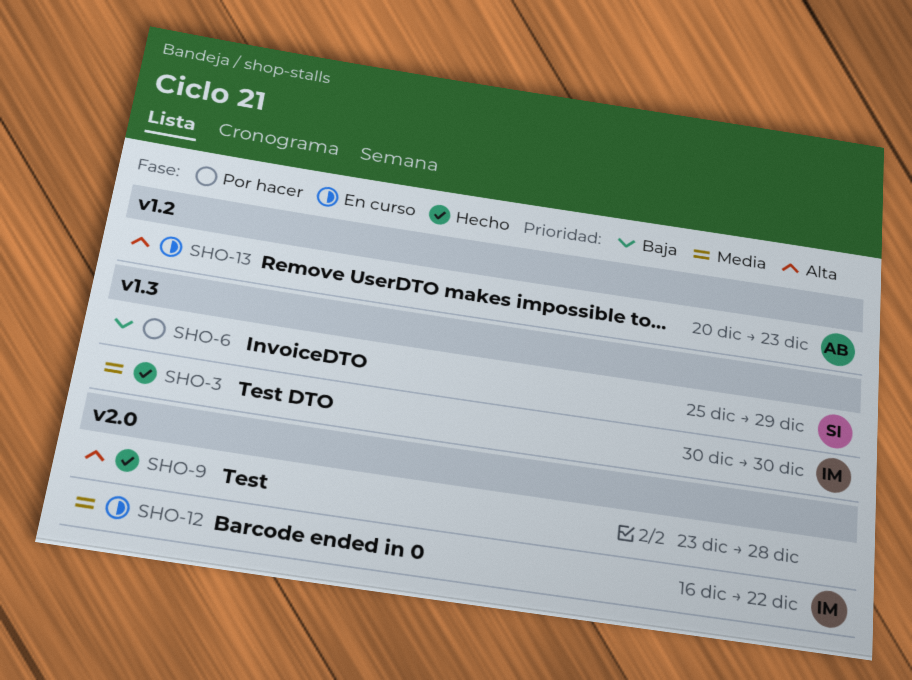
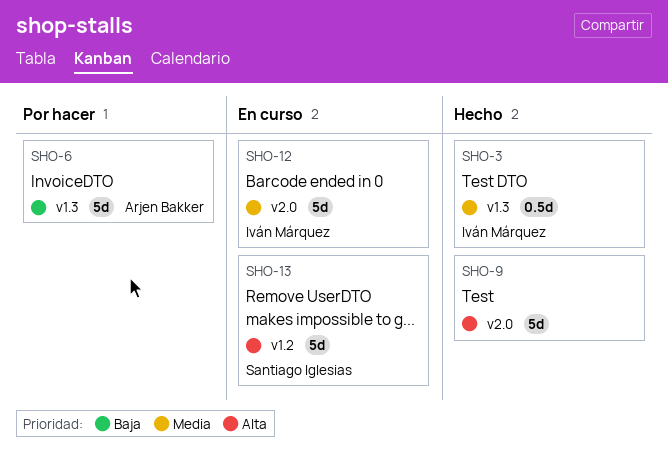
SHO-6, owner: Santiago Iglesias -> Arjen Bakker
SHO-13, owner: Arjen Bakker -> Santiago Iglesias

